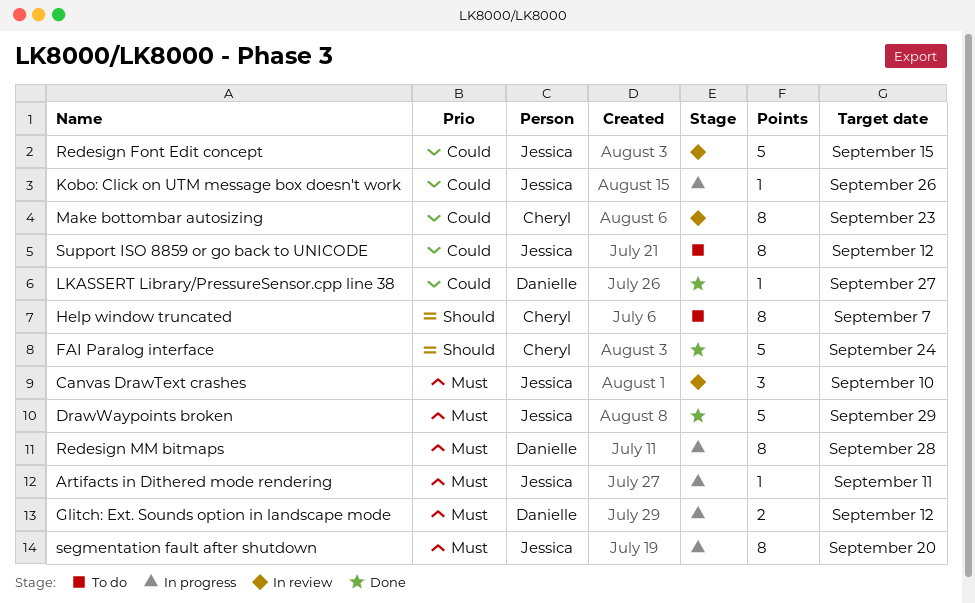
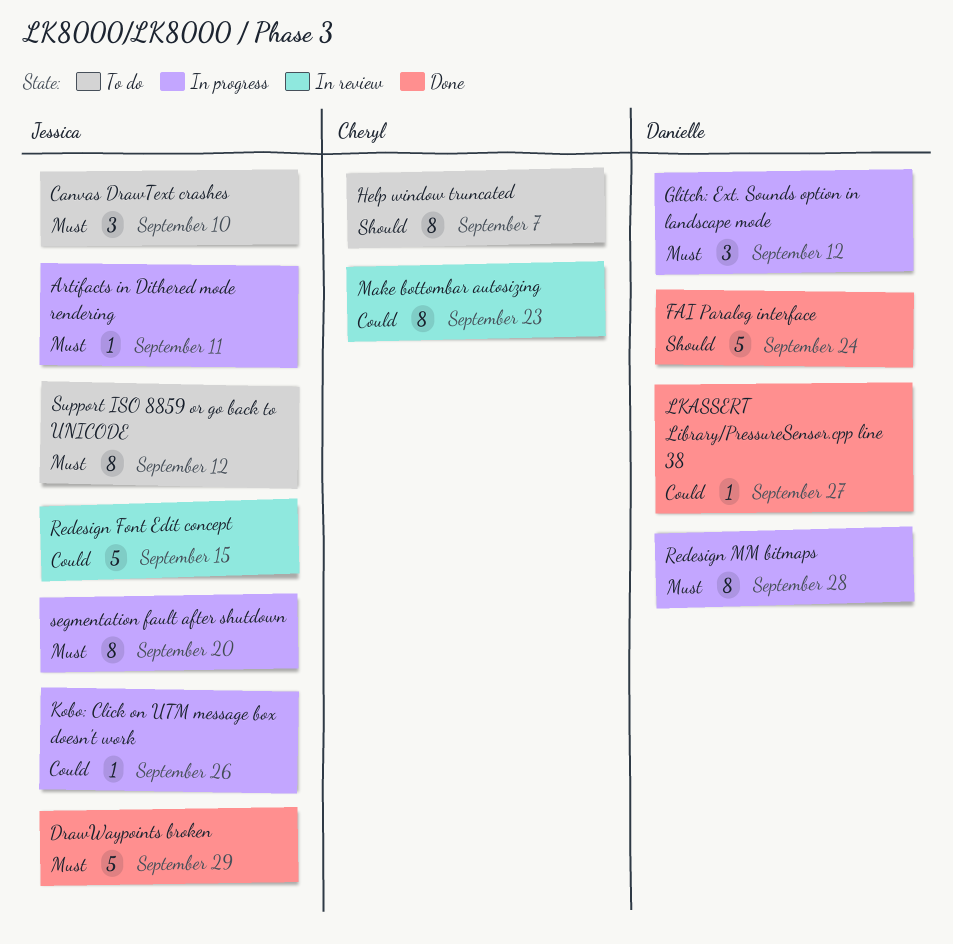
Canvas DrawText crashes, status: In review -> To do
FAI Paralog interface, owner: Cheryl -> Danielle
Glitch: Ext. Sounds option in landscape mode, estimate: 2 -> 3
Support ISO 8859 or go back to UNICODE, priority: Could -> Must

